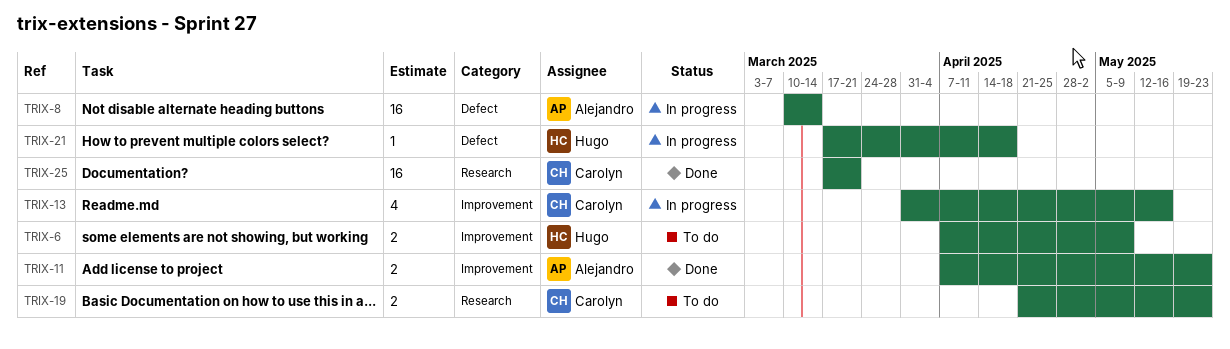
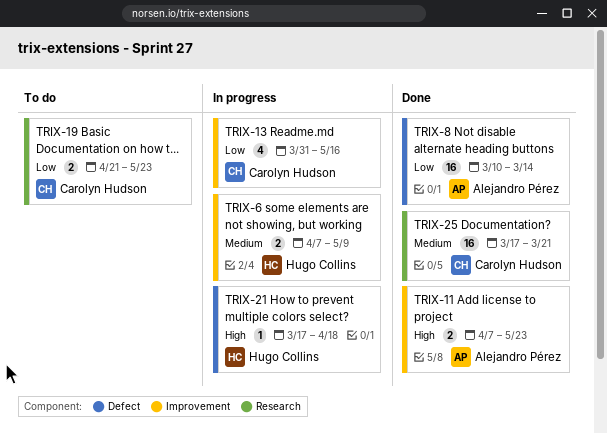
TRIX-6, status: To do -> In progress
TRIX-8, status: In progress -> Done

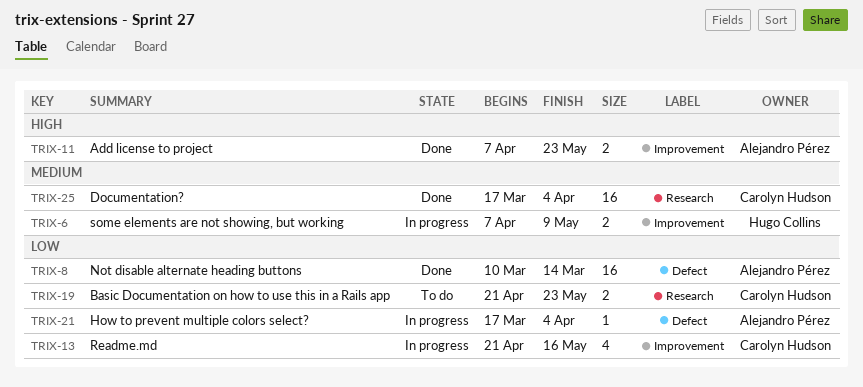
TRIX-13, start: Mar 31 -> Apr 21
TRIX-21, owner: Hugo Collins -> Alejandro Pérez
TRIX-21, priority: High -> Low
TRIX-21, due: Apr 18 -> Apr 4
TRIX-25, due: Mar 21 -> Apr 4

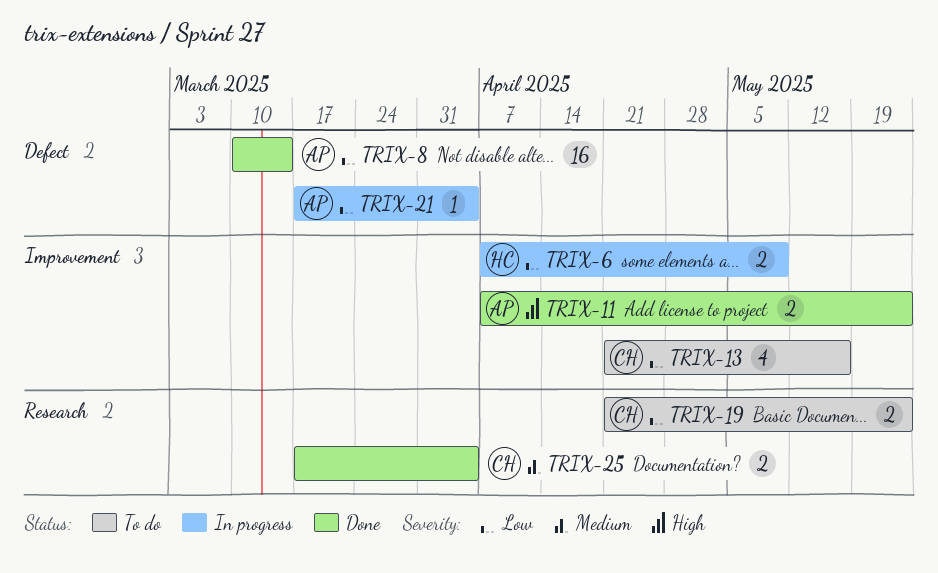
TRIX-6, priority: Medium -> Low
TRIX-13, status: In progress -> To do
TRIX-25, estimate: 16 -> 2

